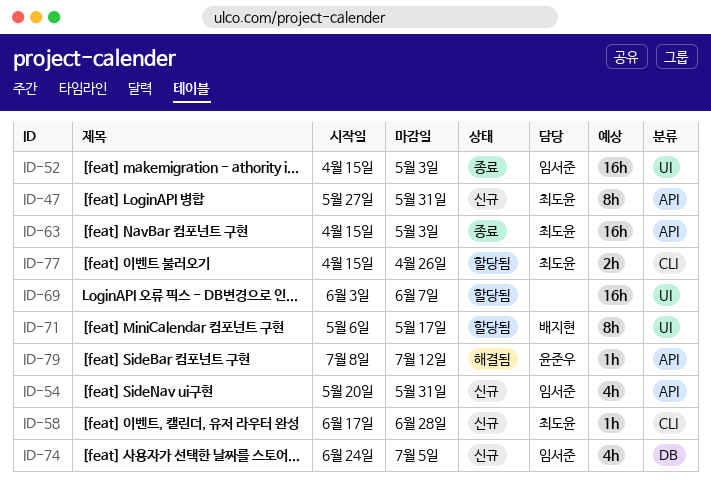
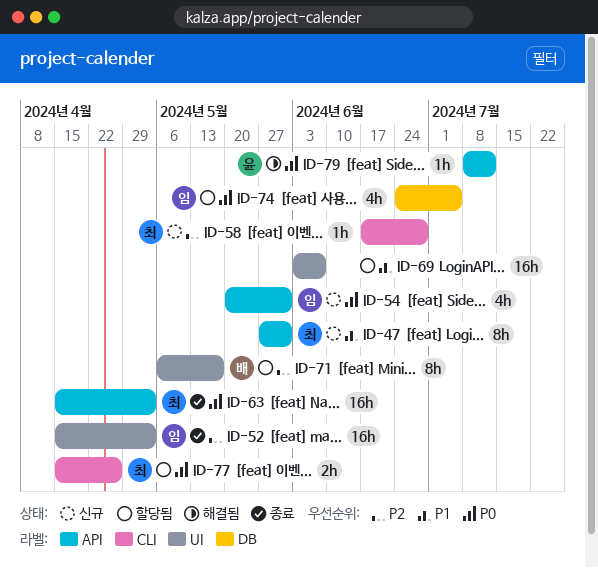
ID-74, status: 신규 -> 할당됨

